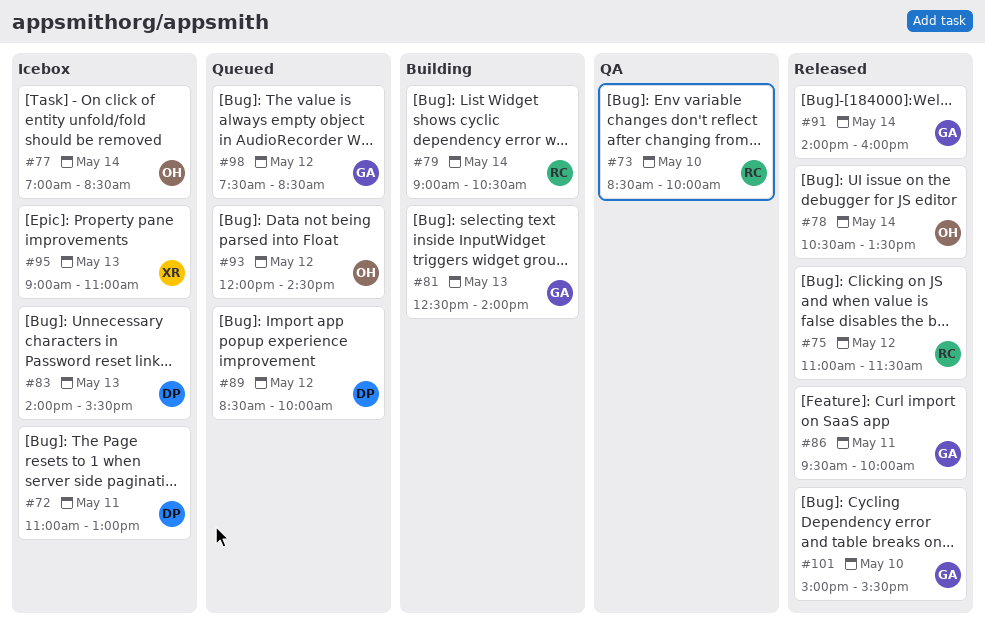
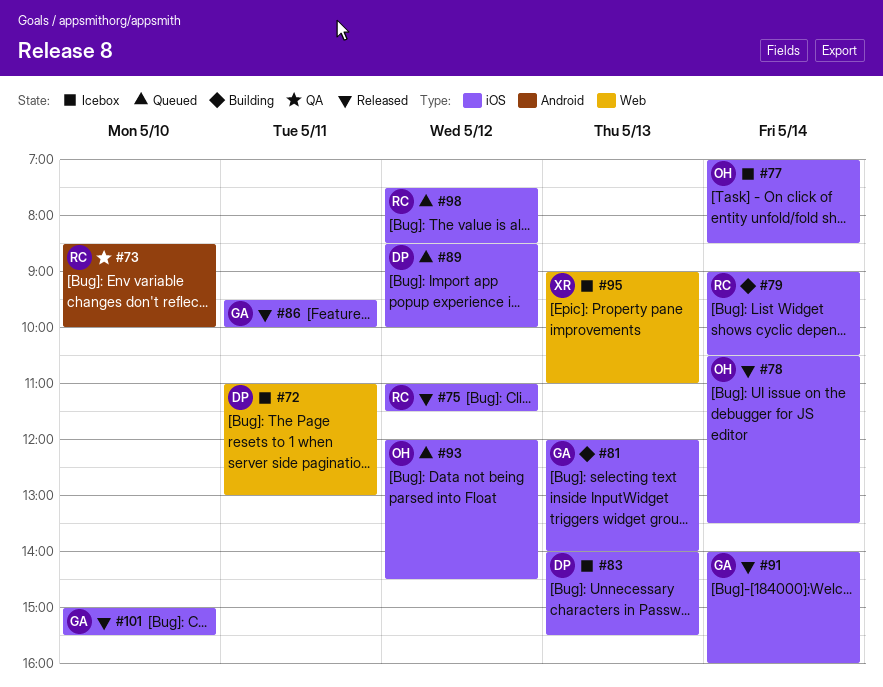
#81, begins: 12:30 -> 12:00
#98, owner: GA -> RC

